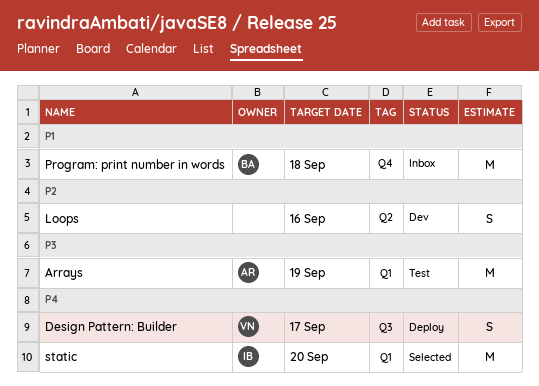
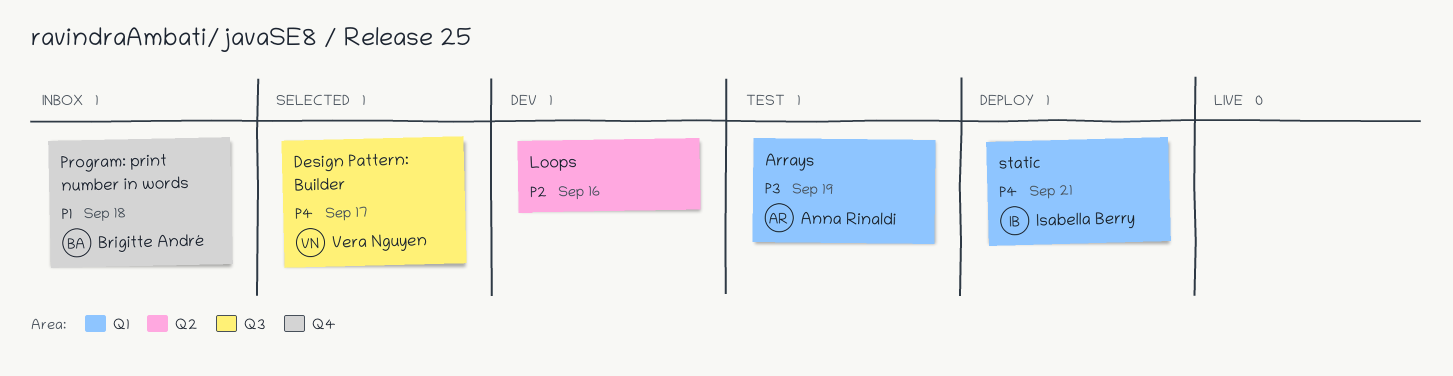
Design Pattern: Builder, status: Deploy -> Selected
static, status: Selected -> Deploy
static, due: Sep 20 -> Sep 21

